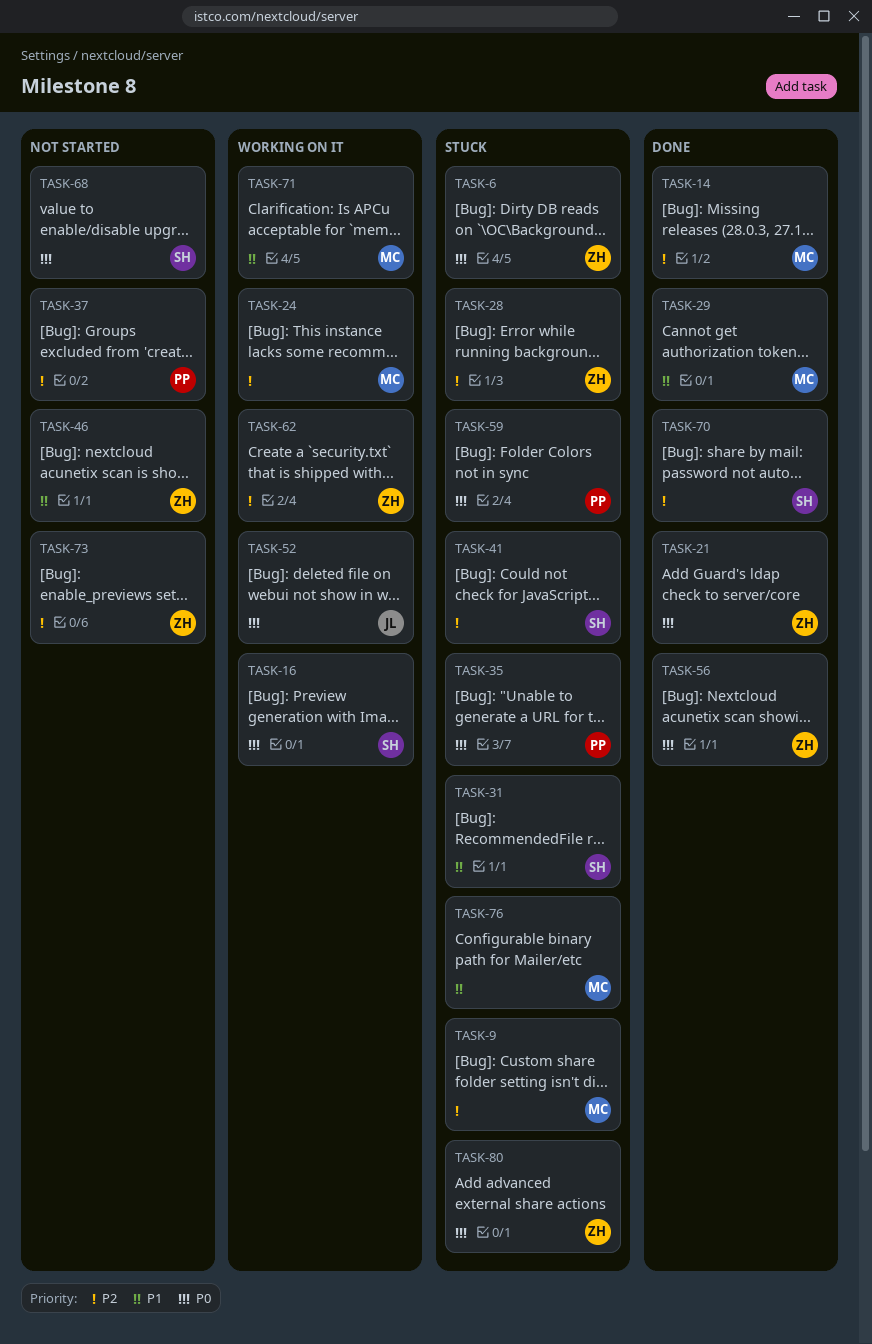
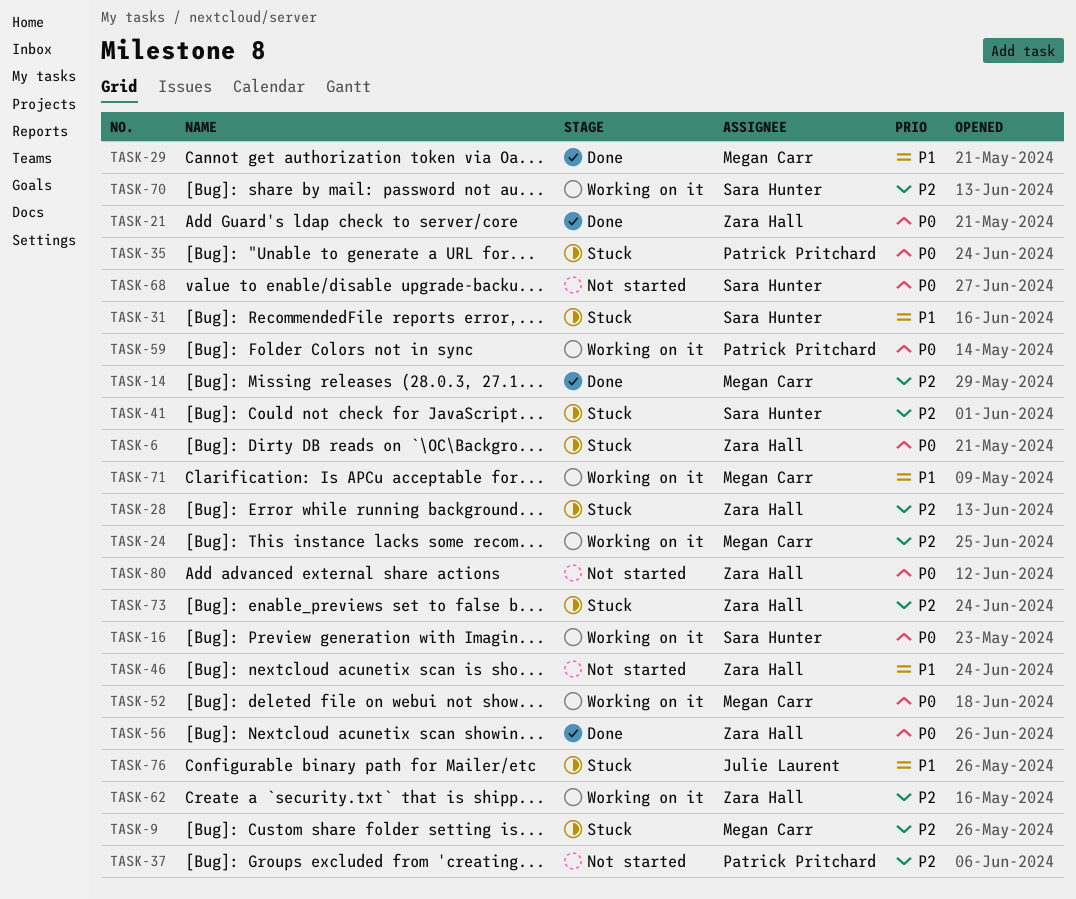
TASK-52, owner: Julie Laurent -> Megan Carr
TASK-59, status: Stuck -> Working on it
TASK-70, status: Done -> Working on it
TASK-73, status: Not started -> Stuck
TASK-76, owner: Megan Carr -> Julie Laurent
TASK-80, status: Stuck -> Not started

